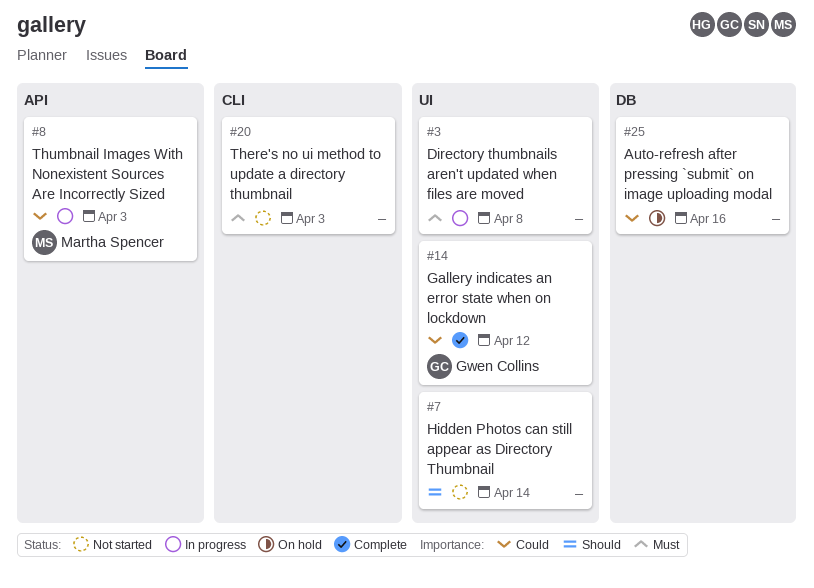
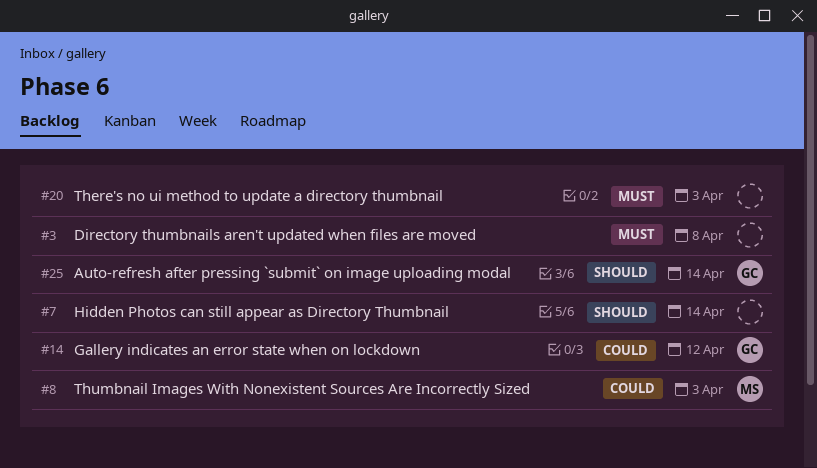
#25, owner: none -> Gwen Collins
#25, priority: Could -> Should
#25, due: Apr 16 -> Apr 14

